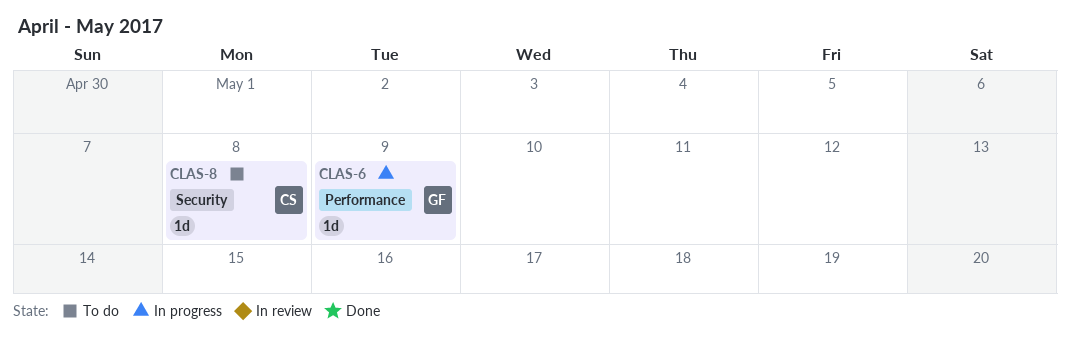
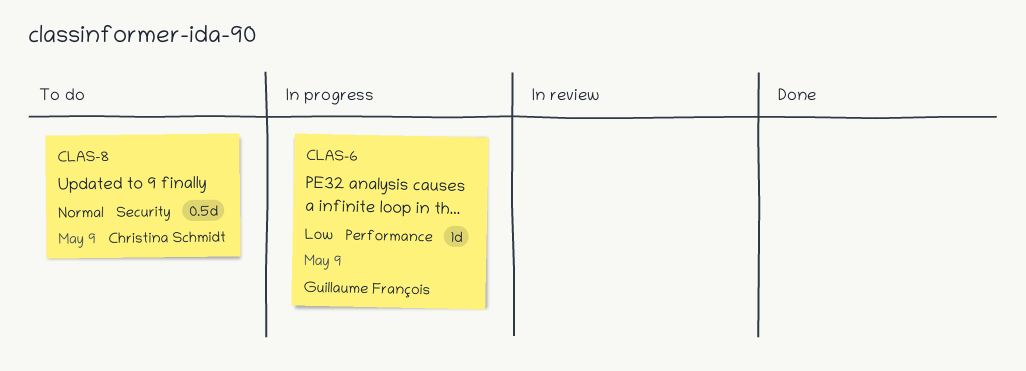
CLAS-8, estimate: 1d -> 0.5d
CLAS-8, due: May 8 -> May 9

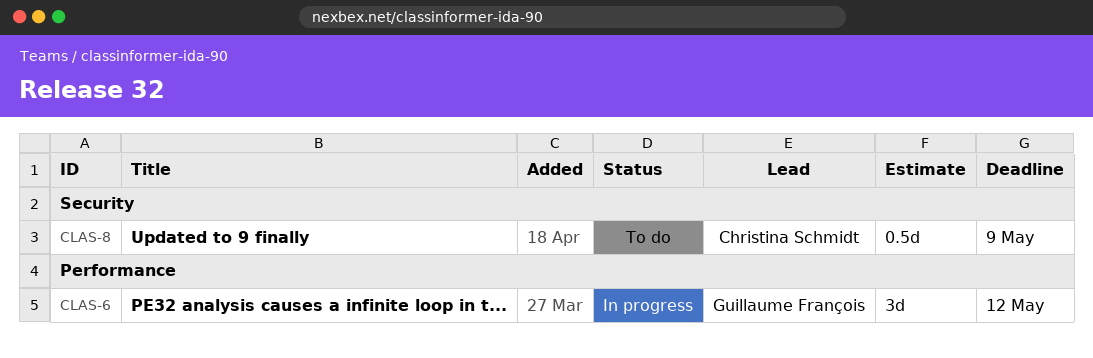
CLAS-6, estimate: 1d -> 3d
CLAS-6, due: May 9 -> May 12

